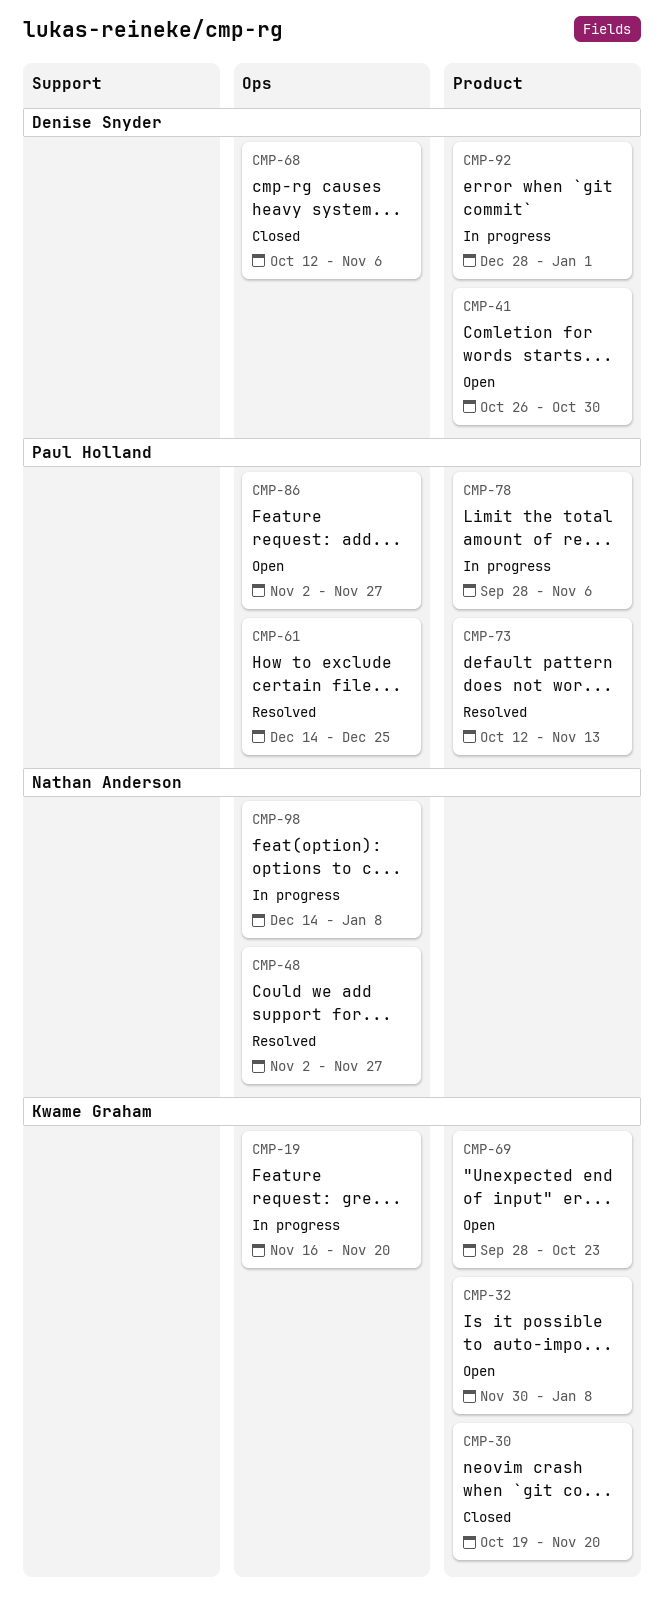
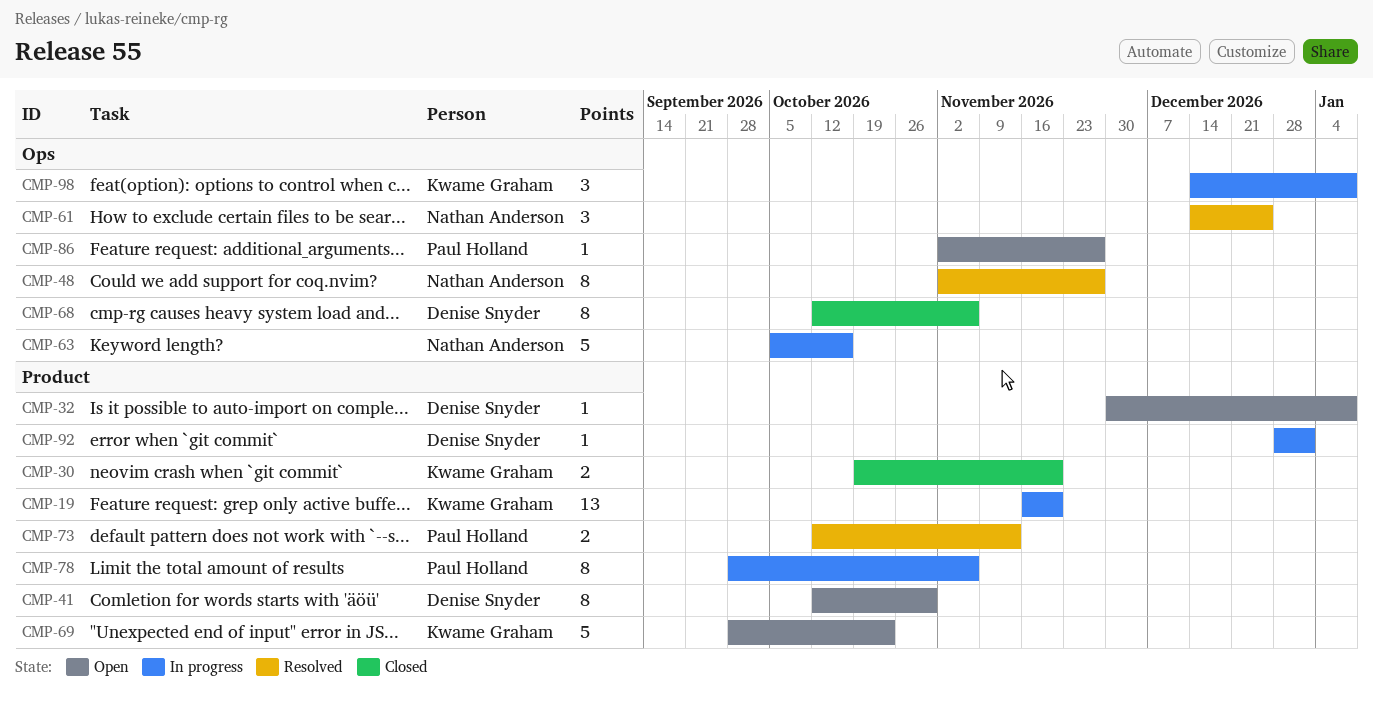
CMP-19, label: Ops -> Product
CMP-32, owner: Kwame Graham -> Denise Snyder
CMP-41, start: Oct 26 -> Oct 12
CMP-61, owner: Paul Holland -> Nathan Anderson
CMP-63: none -> present
CMP-98, owner: Nathan Anderson -> Kwame Graham

